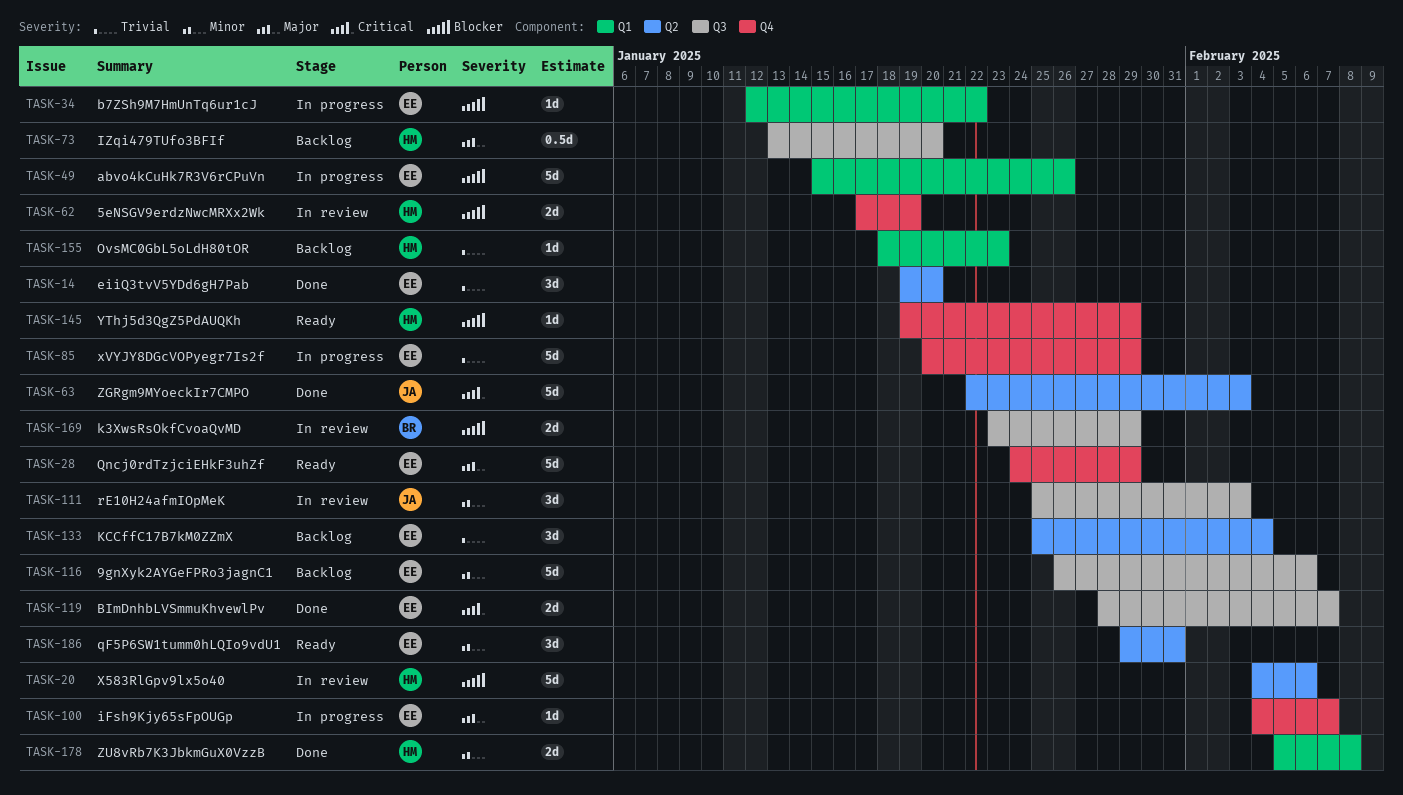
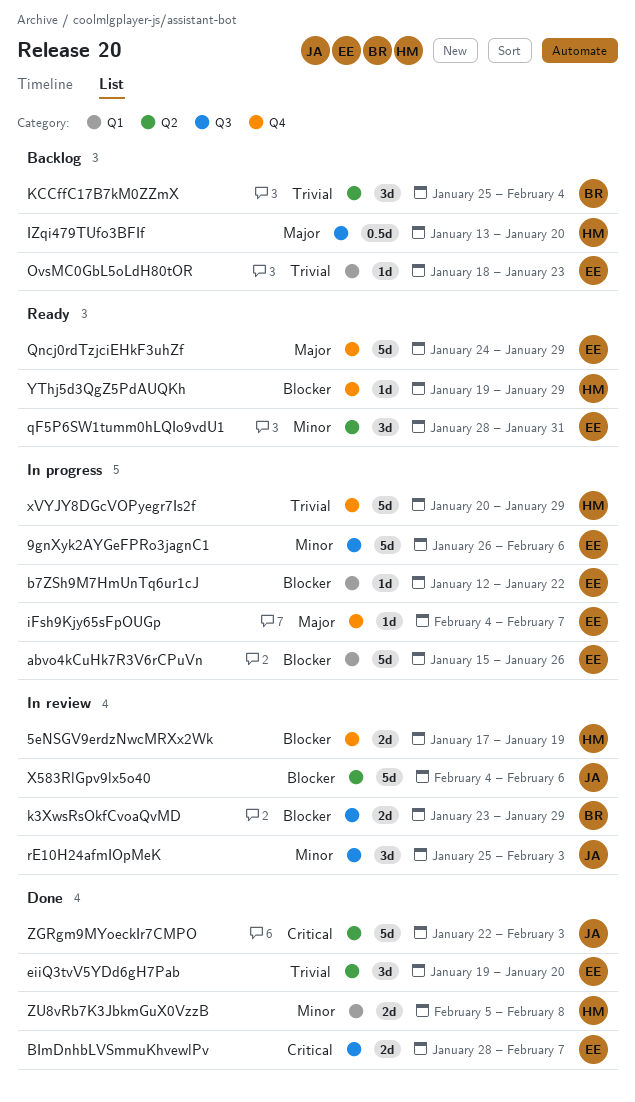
9gnXyk2AYGeFPRo3jagnC1, status: Backlog -> In progress
KCCffC17B7kM0ZZmX, owner: EE -> BR
OvsMC0GbL5oLdH80tOR, owner: HM -> EE
qF5P6SW1tumm0hLQIo9vdU1, start: Jan 29 -> Jan 28
X583RlGpv9lx5o40, owner: HM -> JA
xVYJY8DGcVOPyegr7Is2f, owner: EE -> HM

